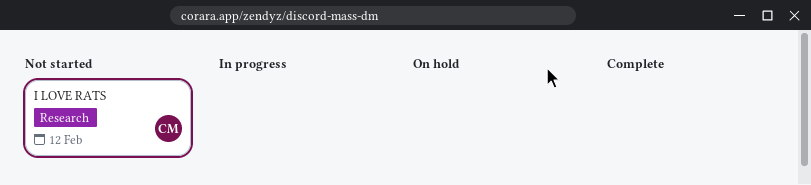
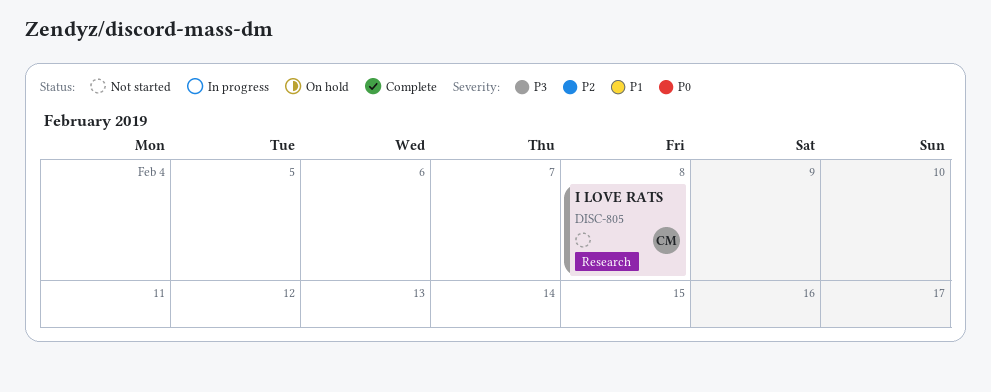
I LOVE RATS, due: Feb 12 -> Feb 8

